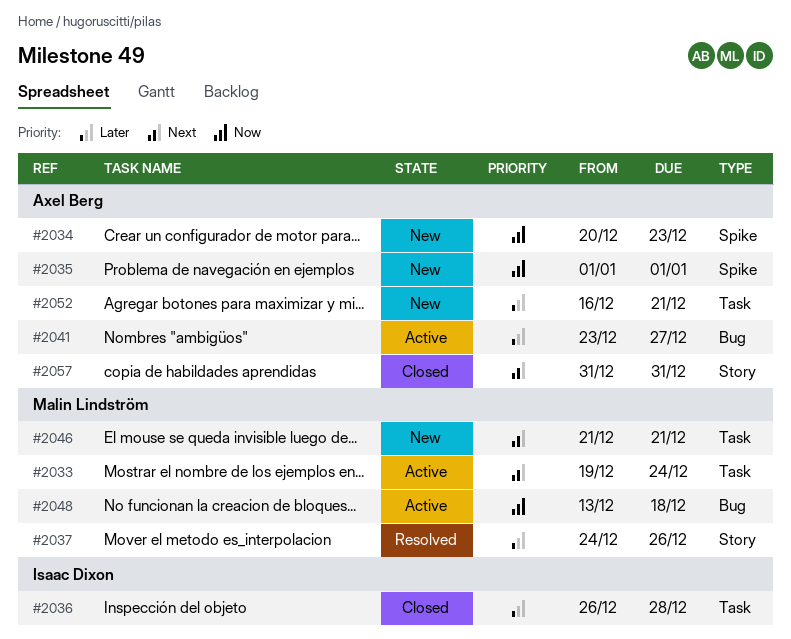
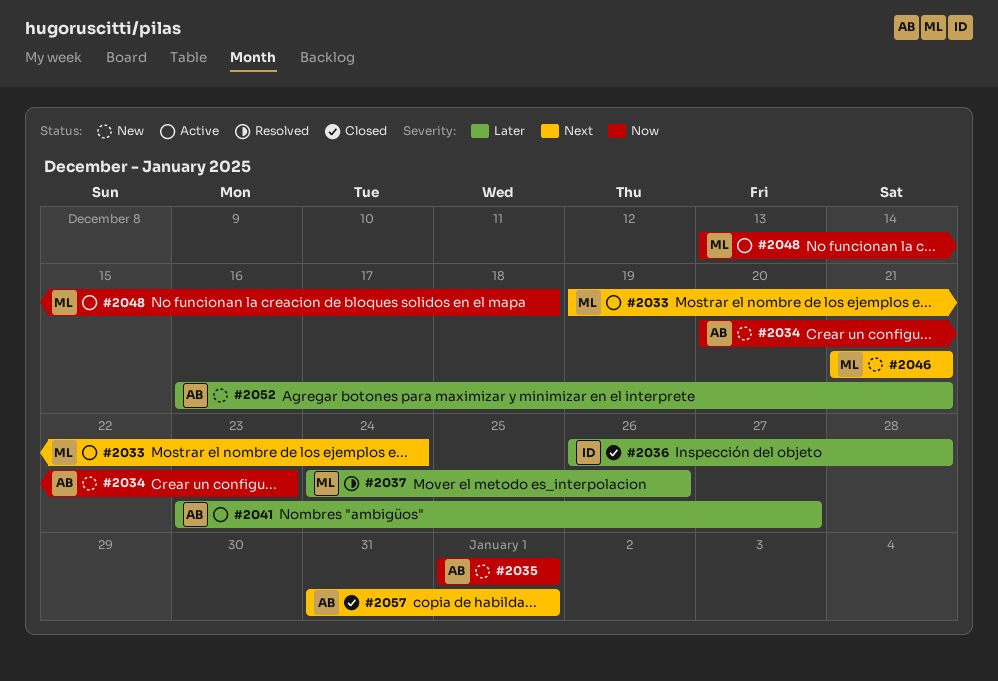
#2057, due: Dec 31 -> Jan 1

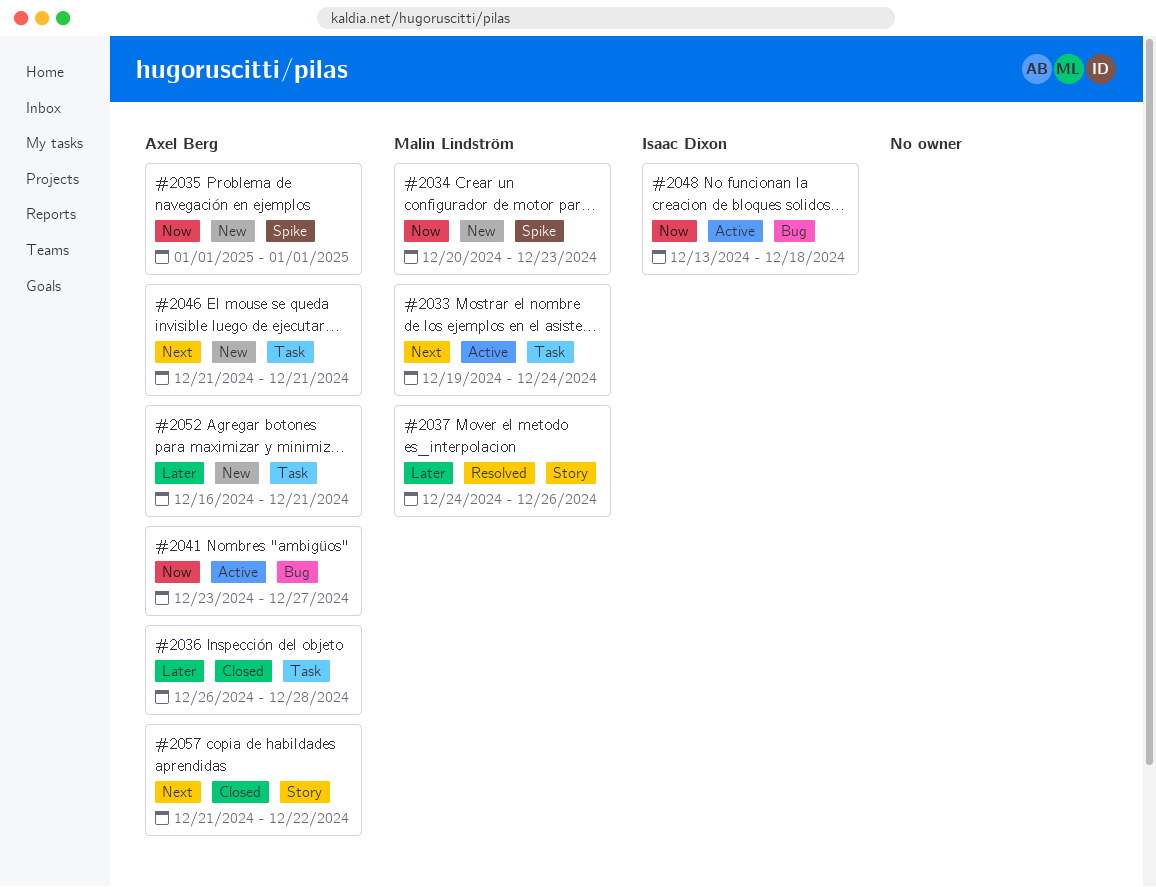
#2034, owner: Axel Berg -> Malin Lindström
#2036, owner: Isaac Dixon -> Axel Berg
#2041, priority: Later -> Now
#2046, owner: Malin Lindström -> Axel Berg
#2048, owner: Malin Lindström -> Isaac Dixon
#2057, start: Dec 31 -> Dec 21
#2057, due: Jan 1 -> Dec 22

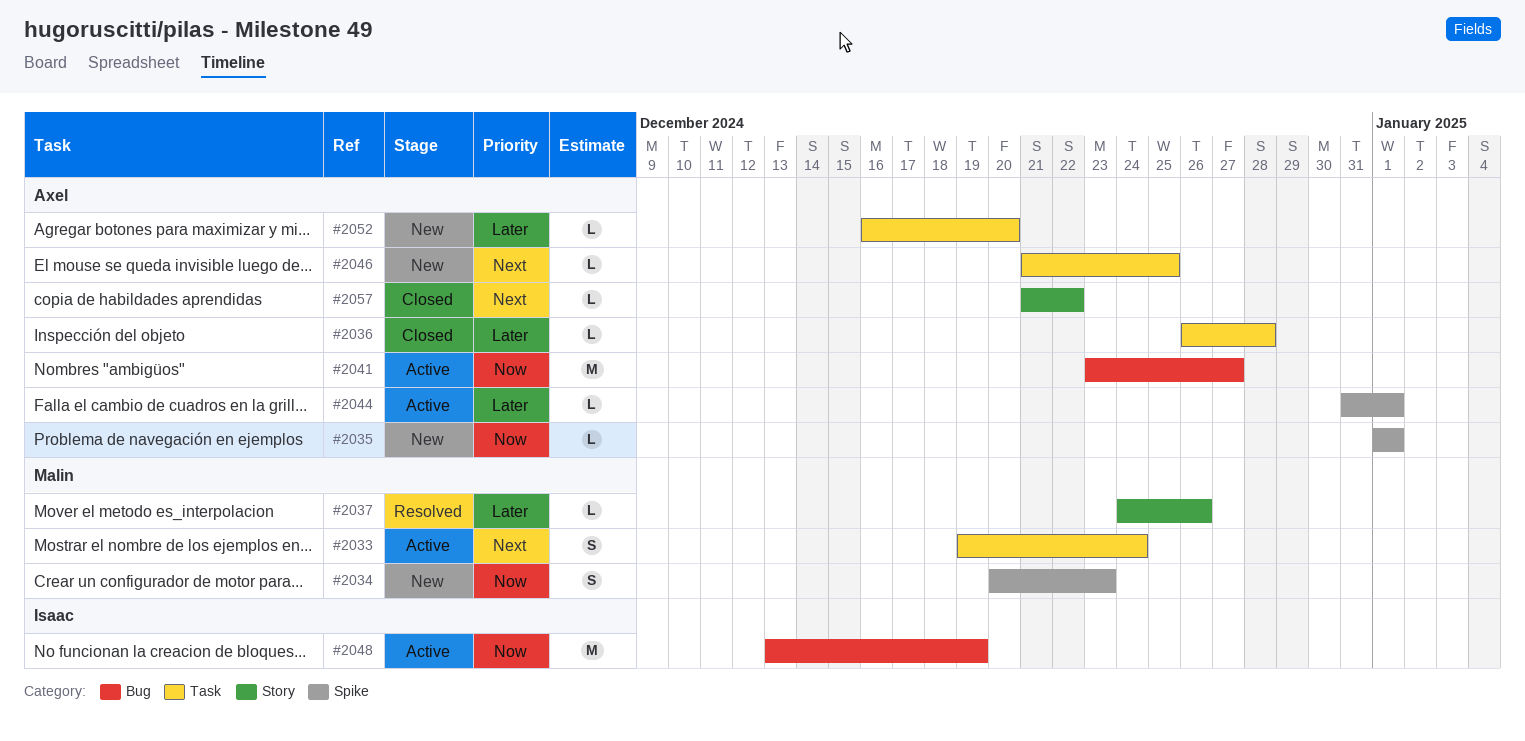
#2044: none -> present
#2046, due: Dec 21 -> Dec 25
#2048, due: Dec 18 -> Dec 19
#2052, due: Dec 21 -> Dec 20

